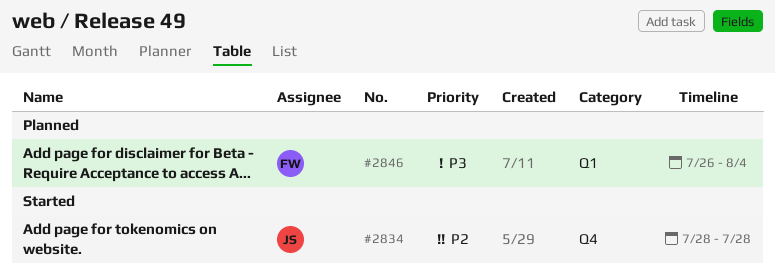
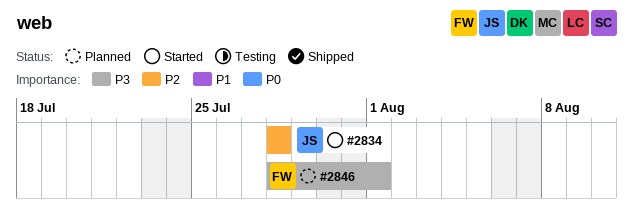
#2846, start: Jul 26 -> Jul 28
#2846, due: Aug 4 -> Aug 1

